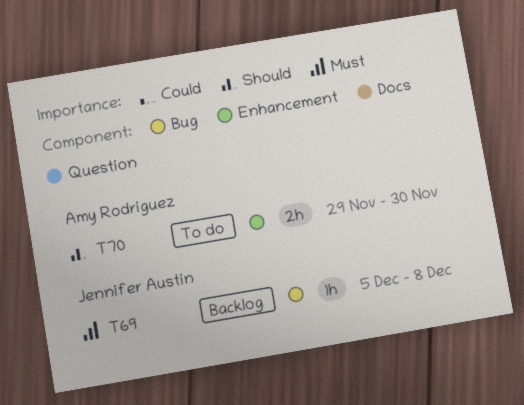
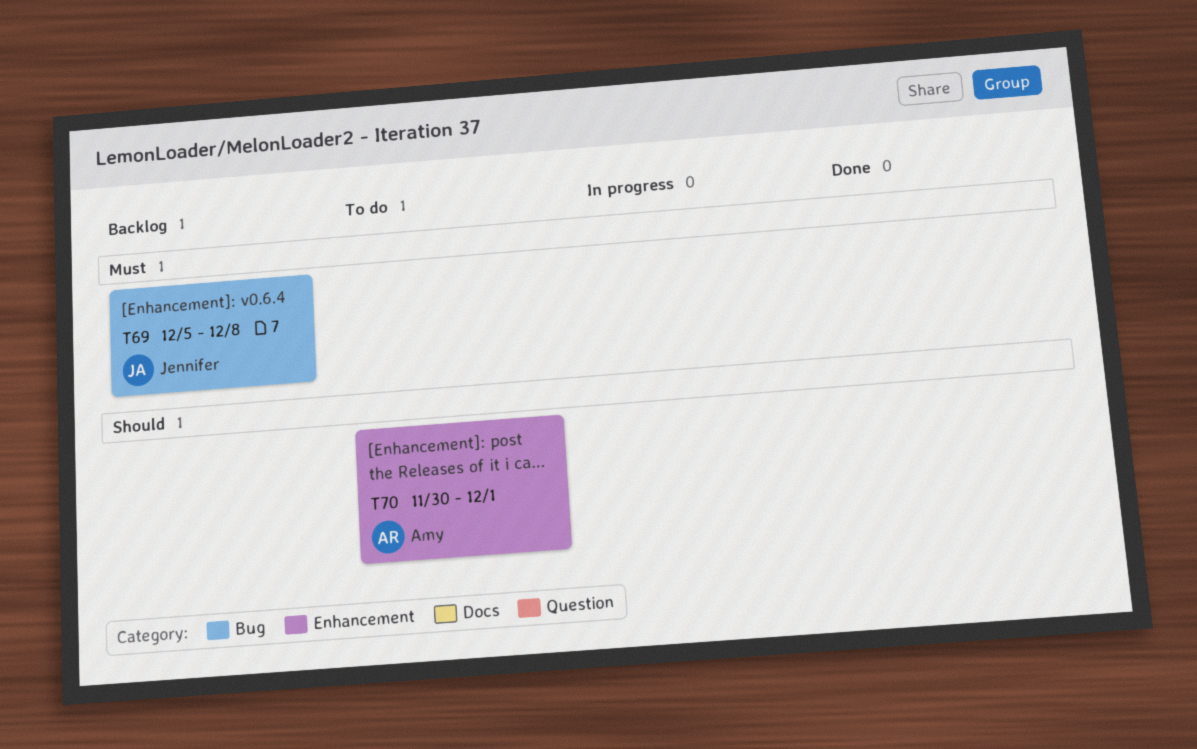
T70, start: Nov 29 -> Nov 30
T70, due: Nov 30 -> Dec 1

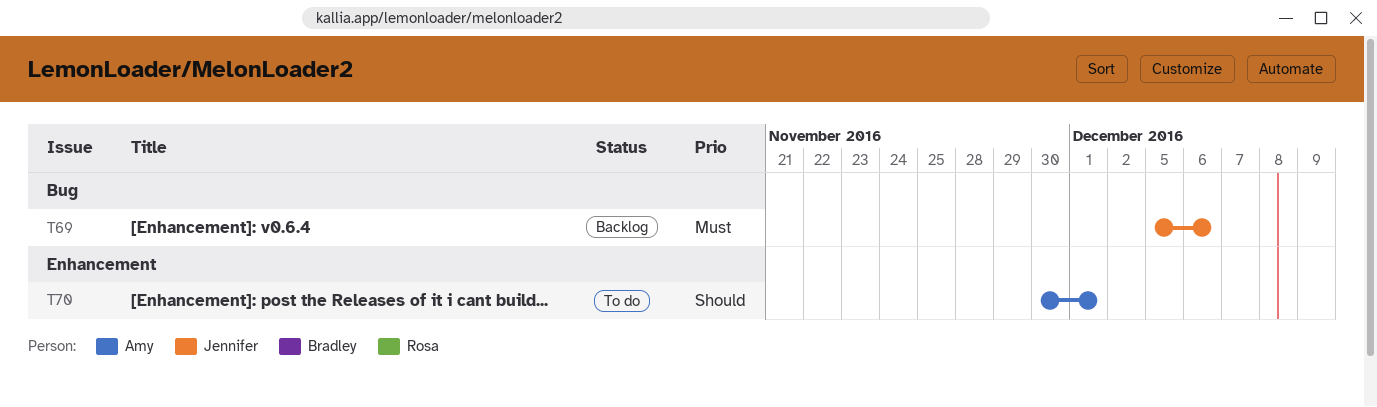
T69, due: Dec 8 -> Dec 6

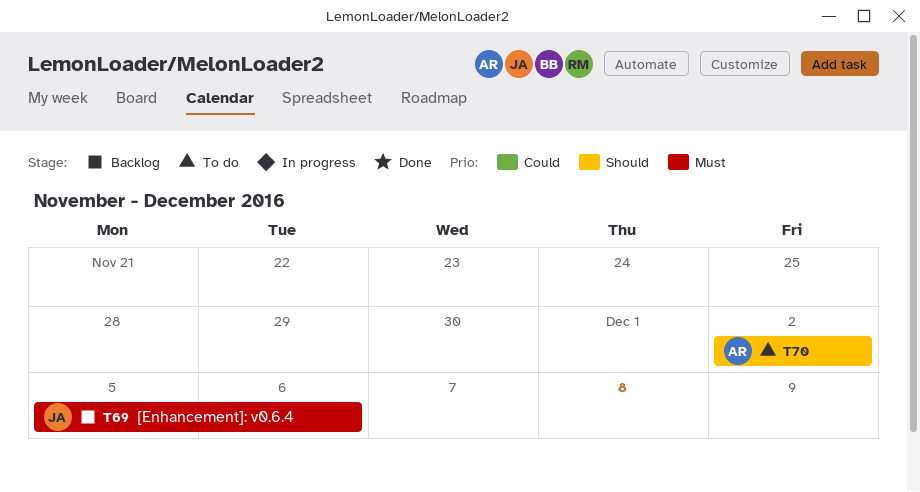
T70, start: Nov 30 -> Dec 2
T70, due: Dec 1 -> Dec 2

